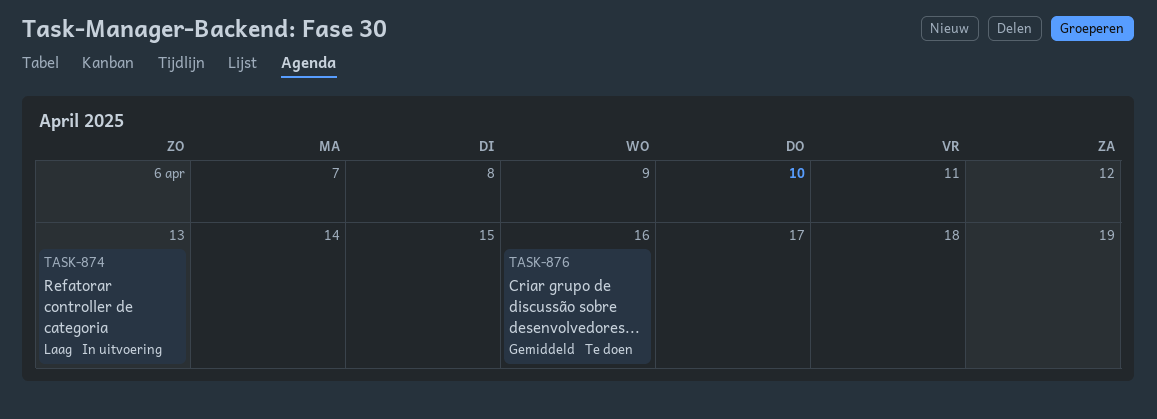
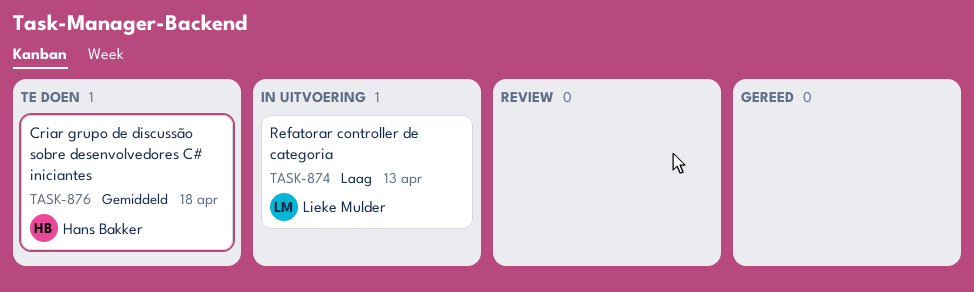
TASK-876, due: Apr 16 -> Apr 18

